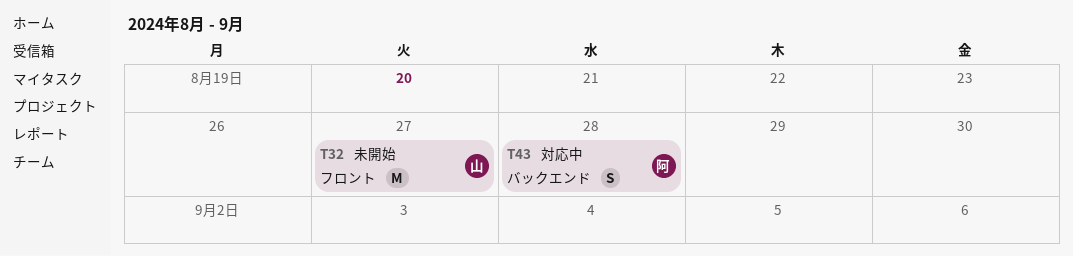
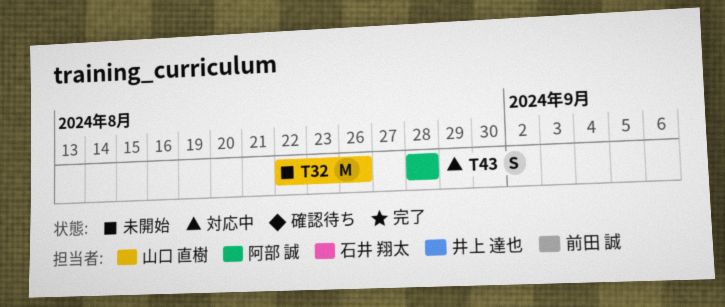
T32, due: Aug 27 -> Aug 26

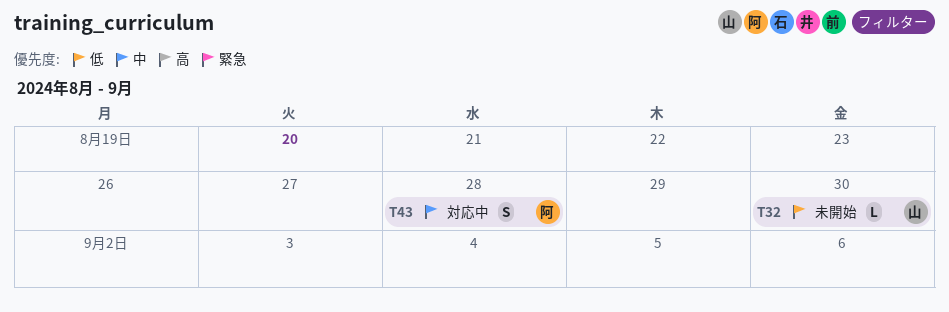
T32, estimate: M -> L
T32, due: Aug 26 -> Aug 30

